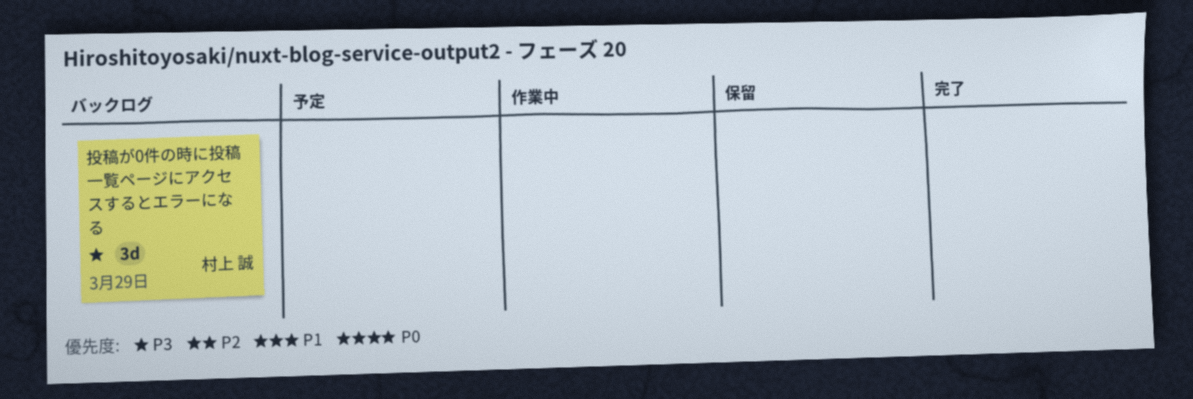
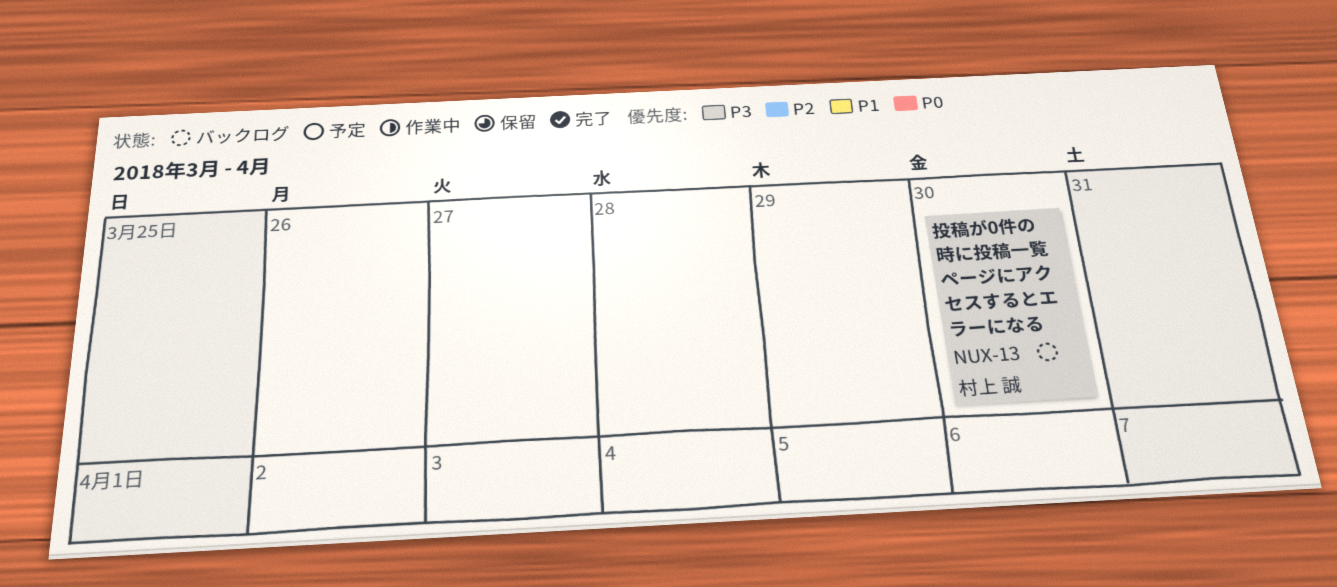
投稿が0件の時に投稿一覧ページにアクセスするとエラーになる, due: Mar 29 -> Mar 30

